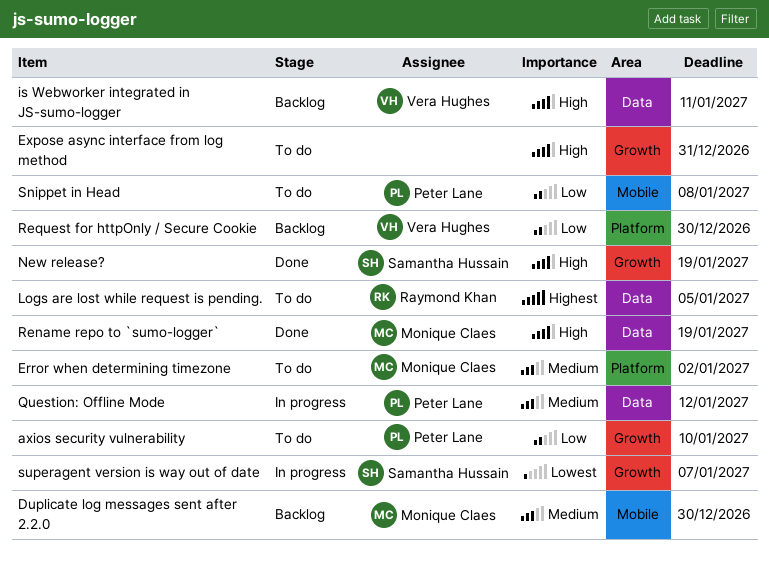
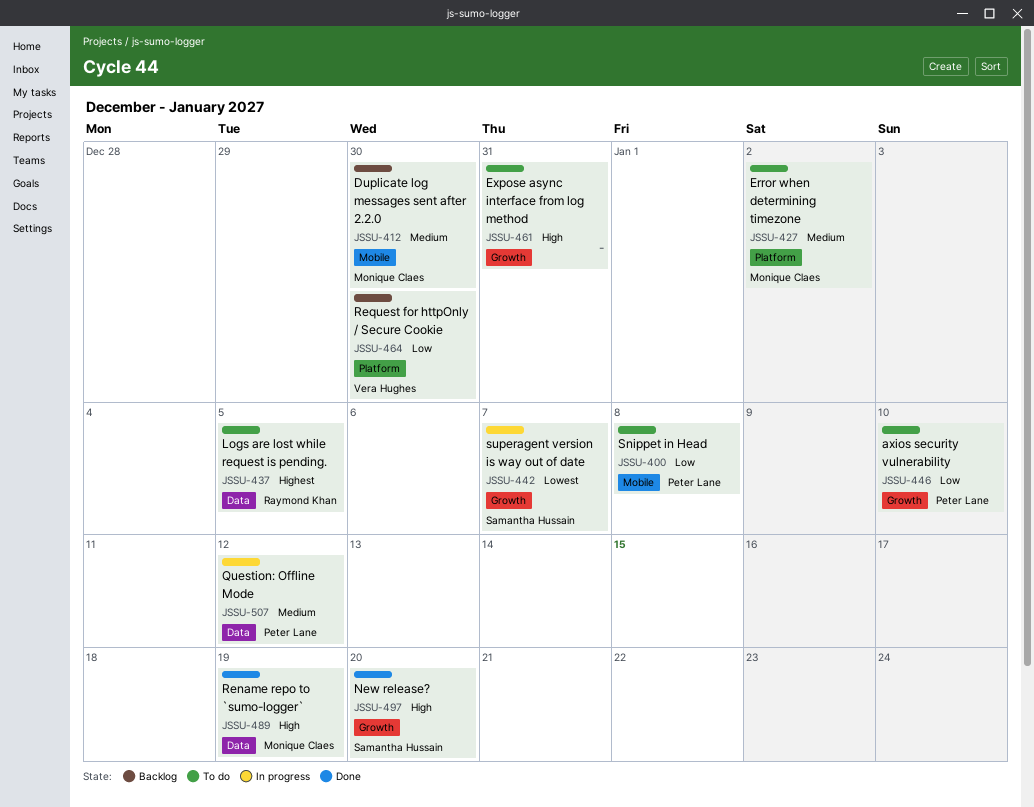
is Webworker integrated in JS-sumo-logger: present -> none
New release?, due: Jan 19 -> Jan 20

